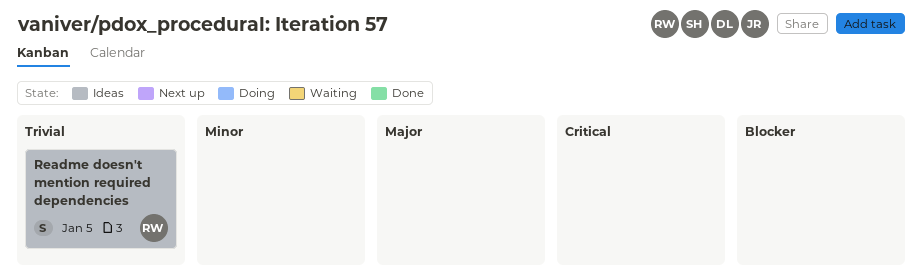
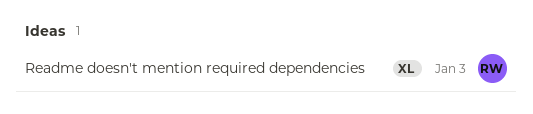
Readme doesn't mention required dependencies, estimate: S -> XL
Readme doesn't mention required dependencies, due: Jan 5 -> Jan 3

